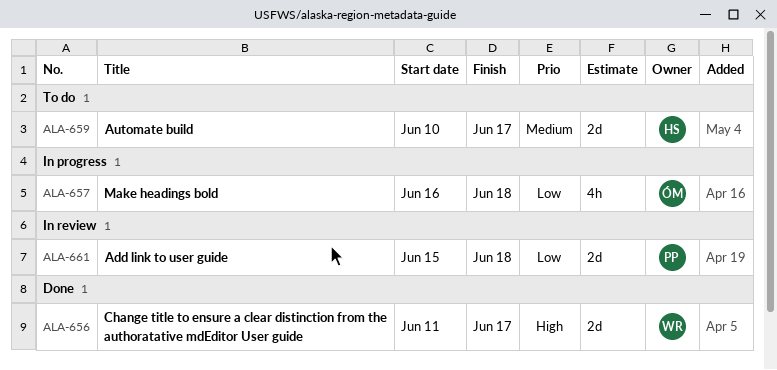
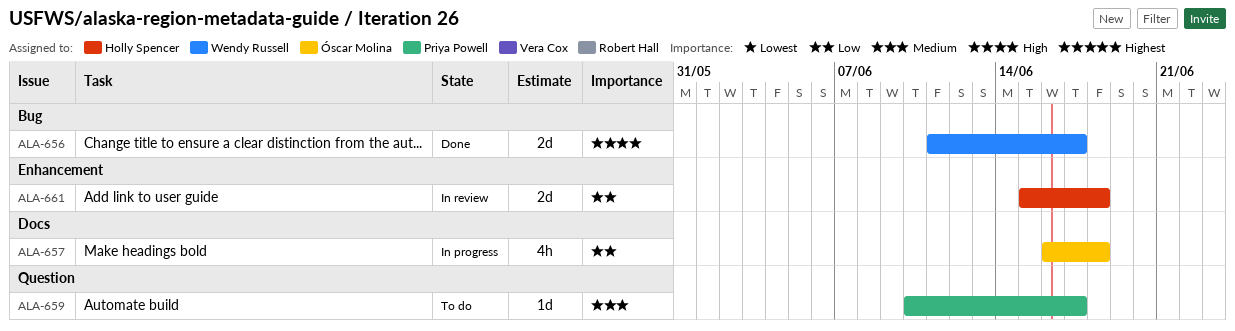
ALA-659, owner: Holly Spencer -> Priya Powell
ALA-659, estimate: 2d -> 1d
ALA-661, owner: Priya Powell -> Holly Spencer

